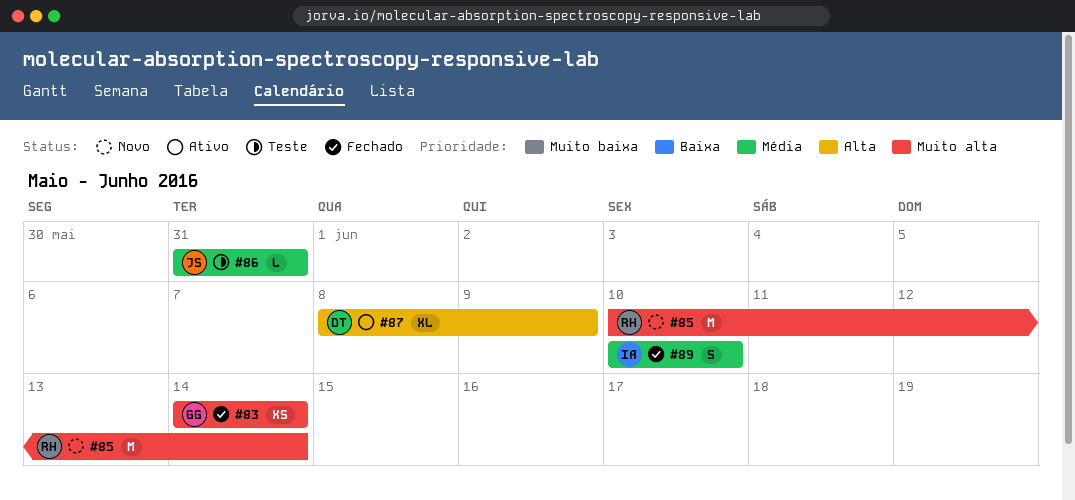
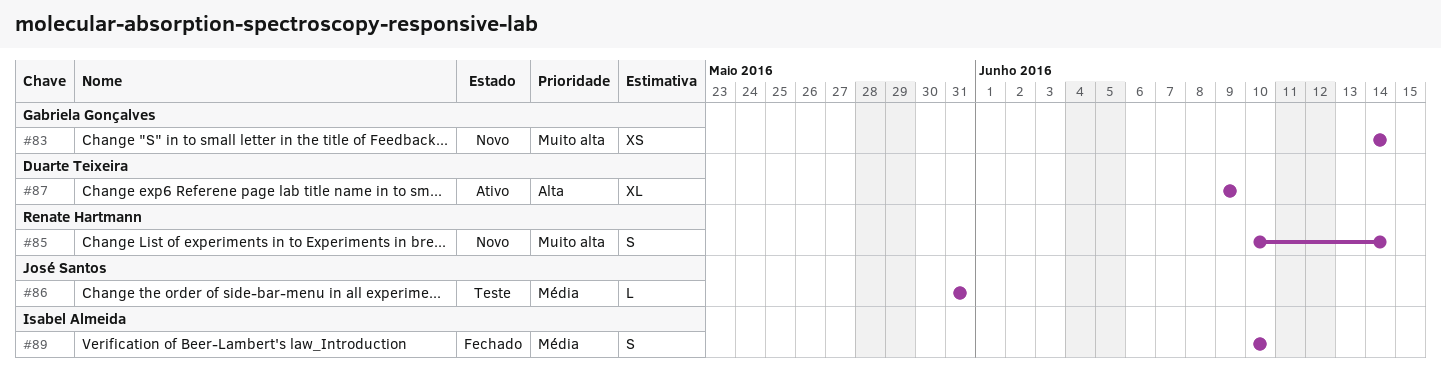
#83, status: Fechado -> Novo
#85, estimate: M -> S
#87, start: Jun 8 -> Jun 9

